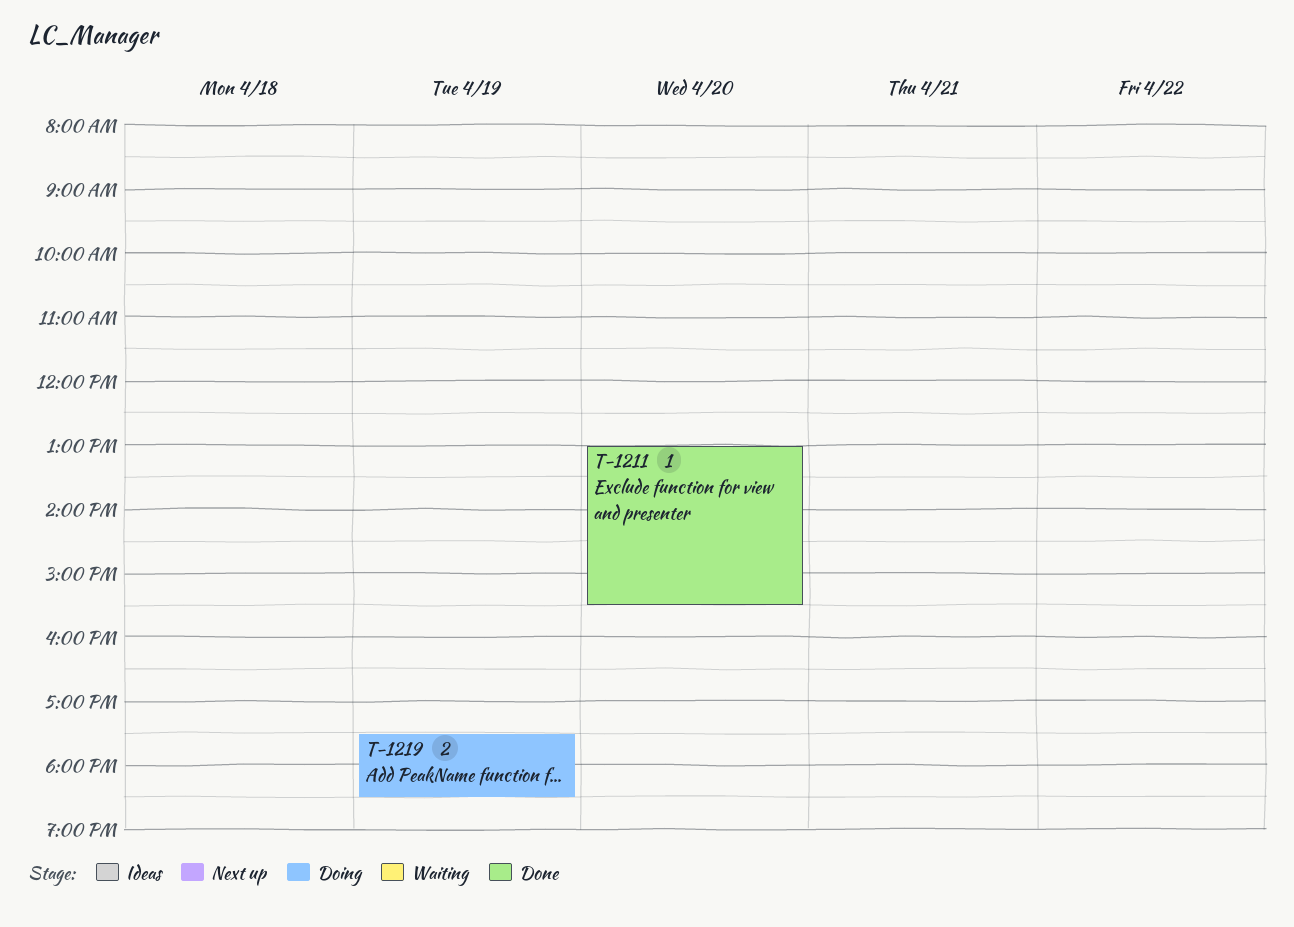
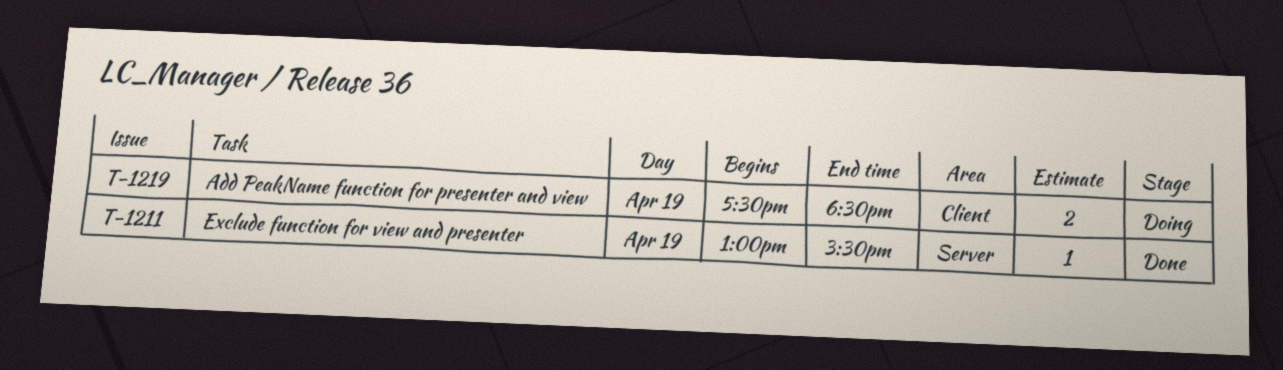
T-1211, day: Apr 20 -> Apr 19

